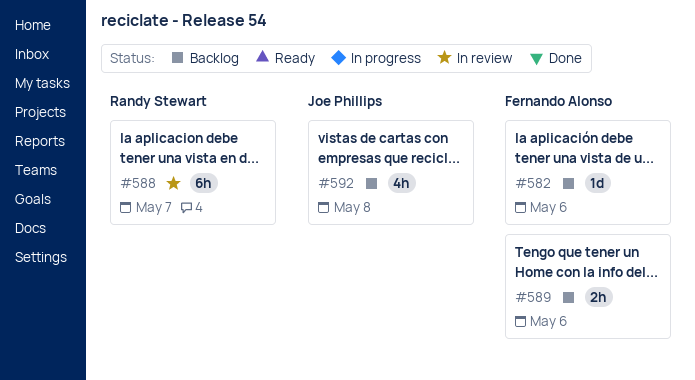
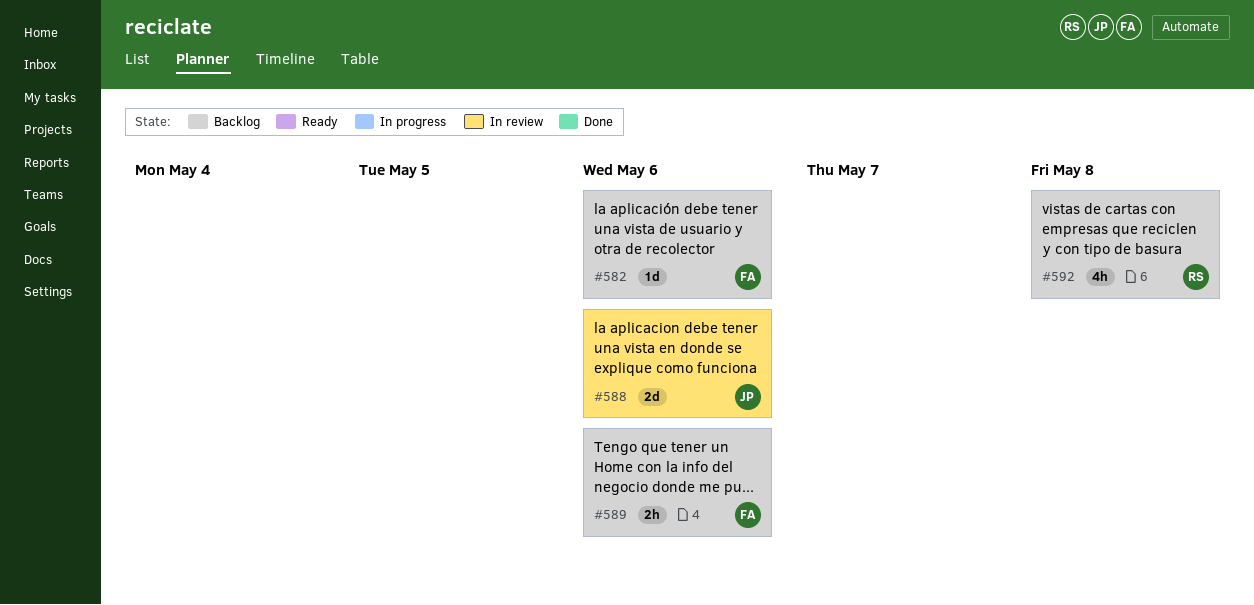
#588, owner: Randy Stewart -> Joe Phillips
#588, estimate: 6h -> 2d
#588, due: May 7 -> May 6
#592, owner: Joe Phillips -> Randy Stewart

